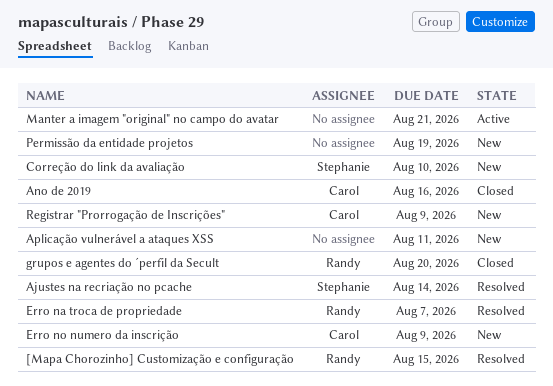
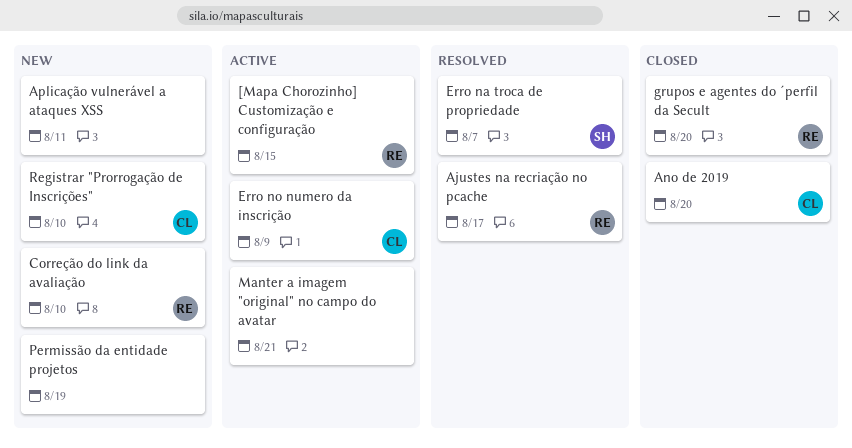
[Mapa Chorozinho] Customização e configuração, status: Resolved -> Active
Ajustes na recriação no pcache, owner: Stephanie -> Randy
Ajustes na recriação no pcache, due: Aug 14 -> Aug 17
Ano de 2019, due: Aug 16 -> Aug 20
Correção do link da avaliação, owner: Stephanie -> Randy
Erro na troca de propriedade, owner: Randy -> Stephanie
Erro no numero da inscrição, status: New -> Active
Registrar "Prorrogação de Inscrições", due: Aug 9 -> Aug 10

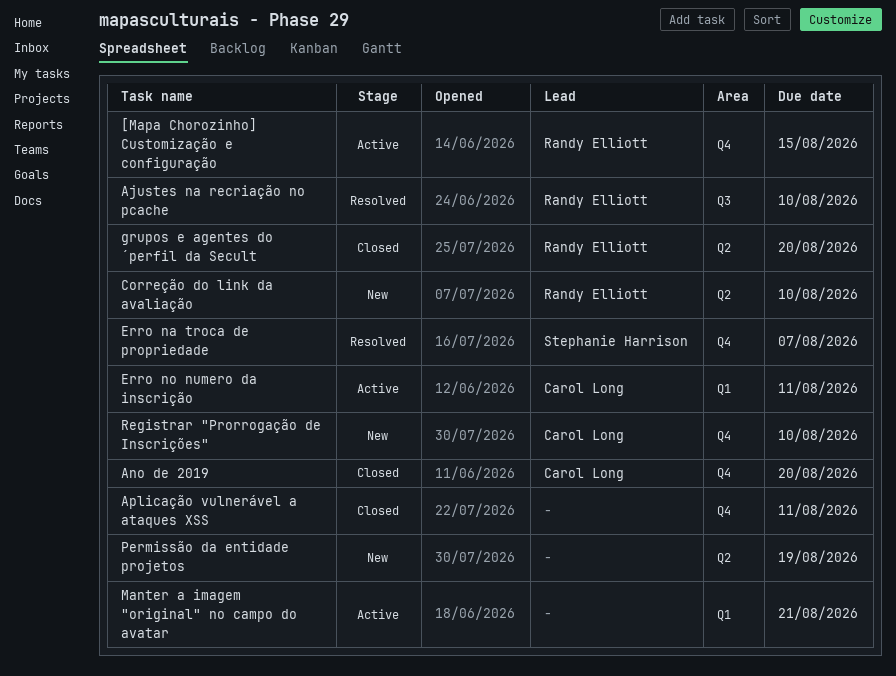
Ajustes na recriação no pcache, due: Aug 17 -> Aug 10
Aplicação vulnerável a ataques XSS, status: New -> Closed
Erro no numero da inscrição, due: Aug 9 -> Aug 11

